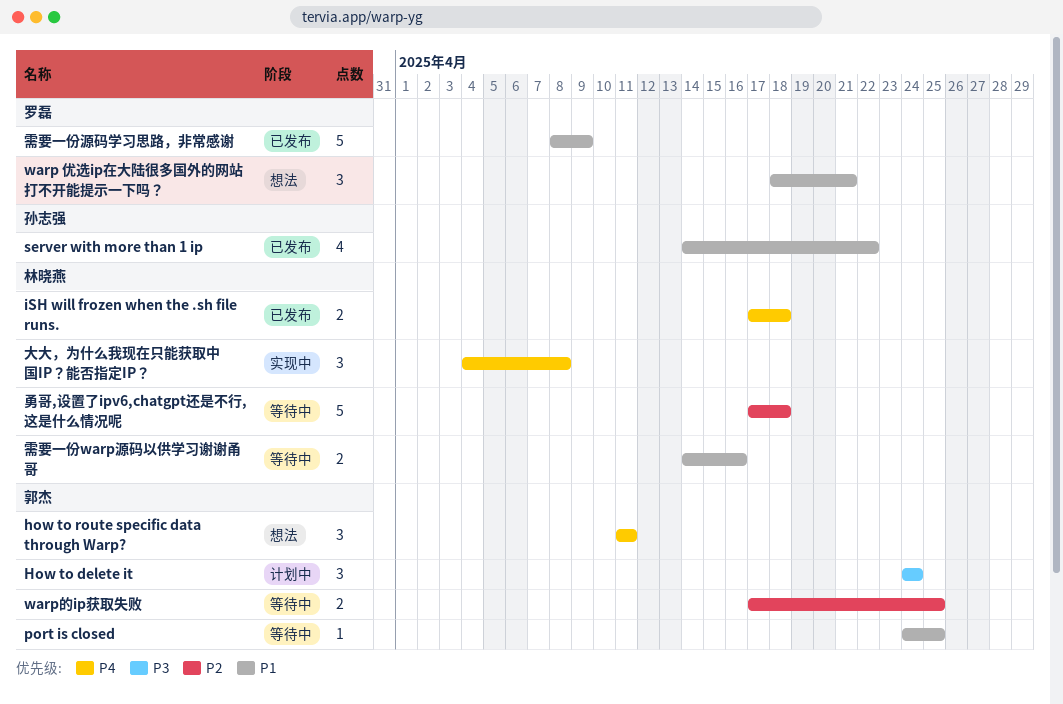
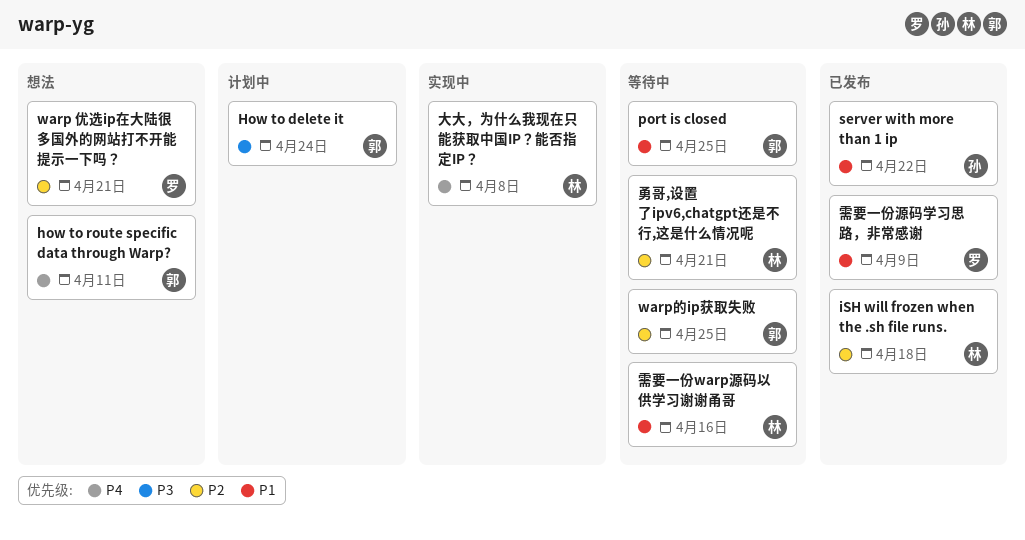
iSH will frozen when the .sh file runs., priority: P4 -> P2
warp 优选ip在大陆很多国外的网站打不开能提示一下吗？, priority: P1 -> P2
勇哥,设置了ipv6,chatgpt还是不行,这是什么情况呢, due: Apr 18 -> Apr 21

